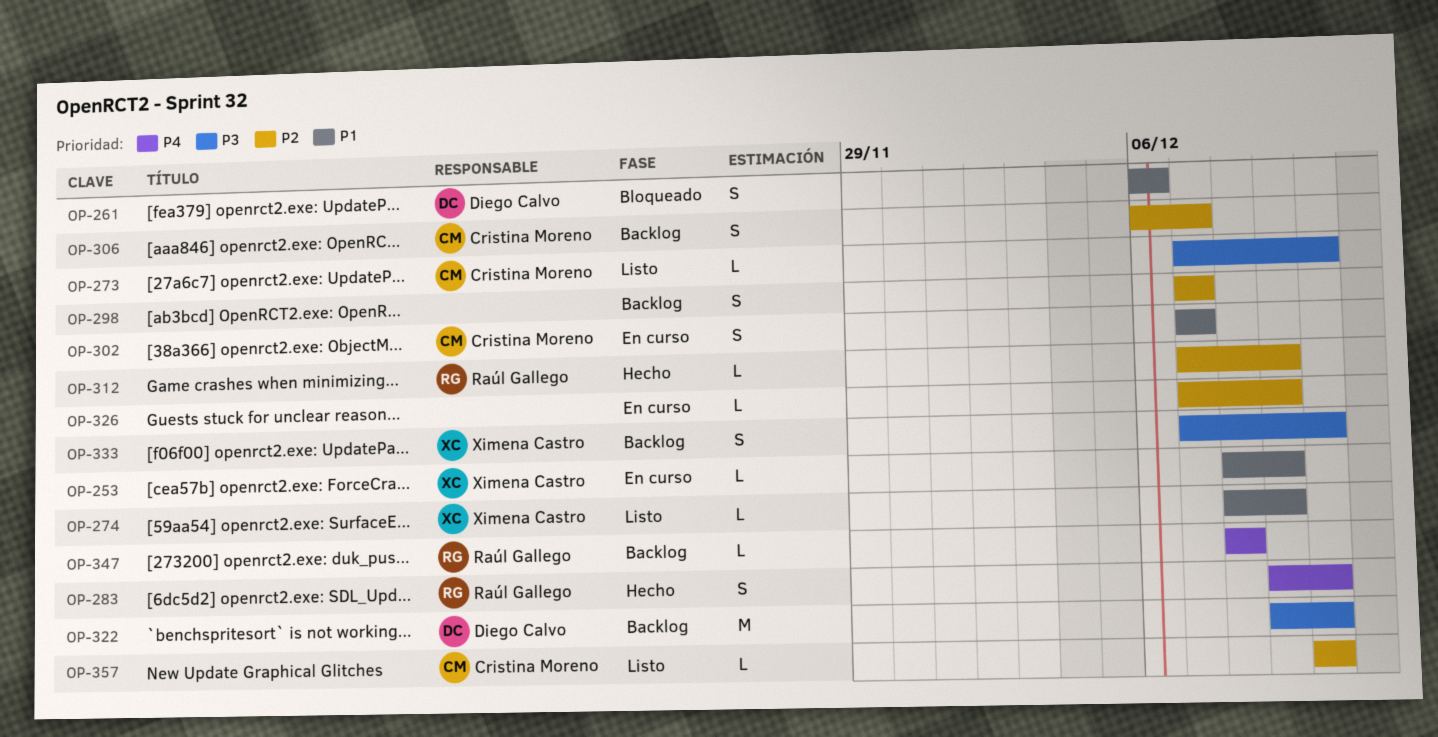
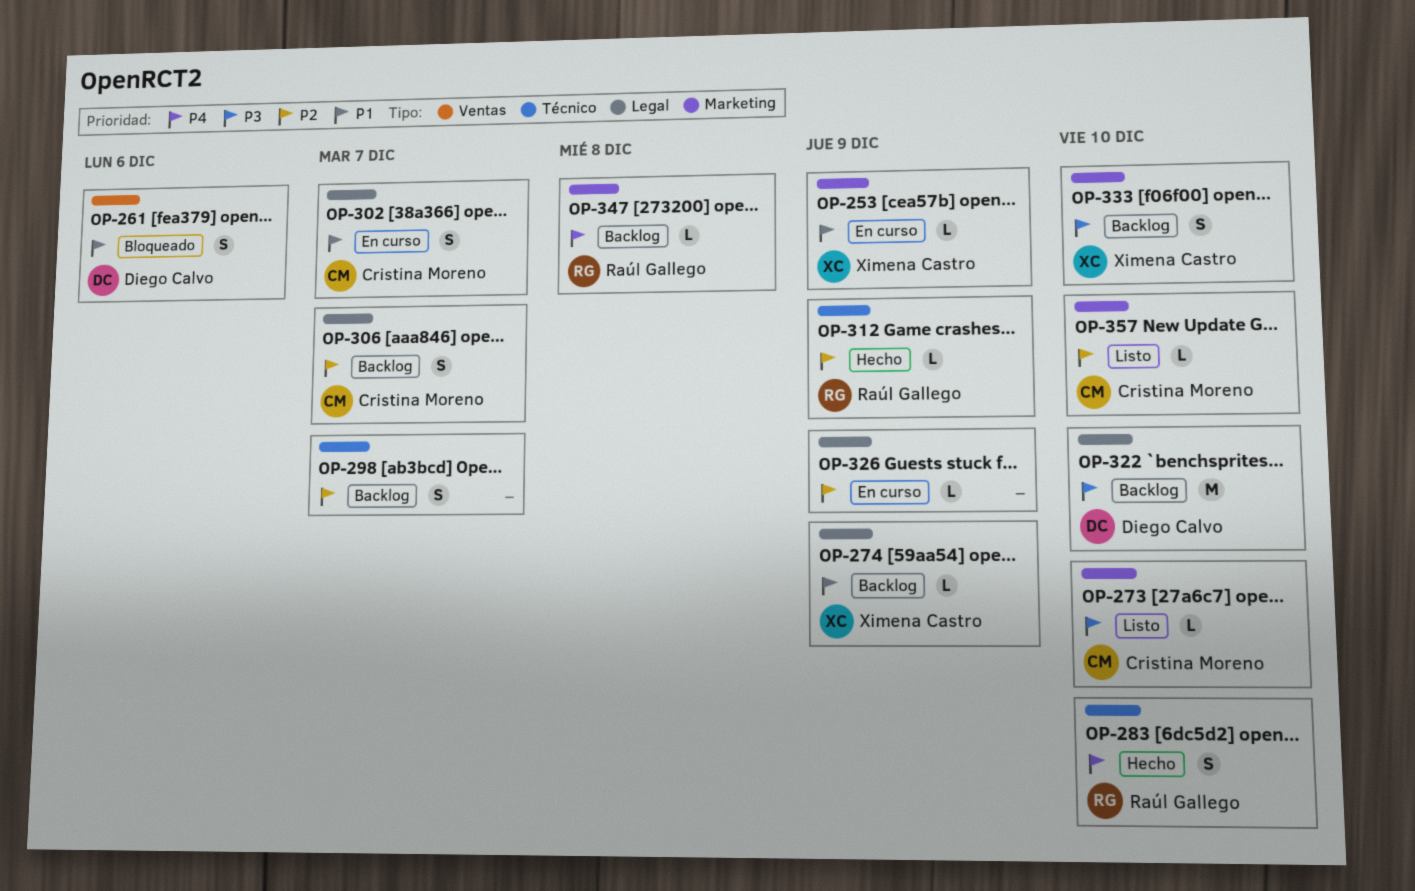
OP-274, status: Listo -> Backlog

